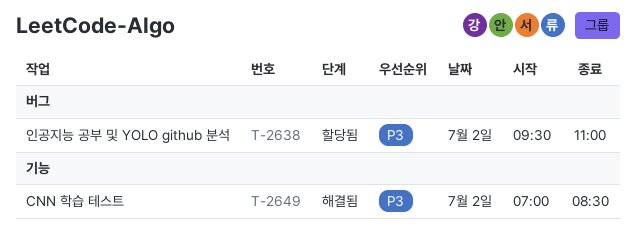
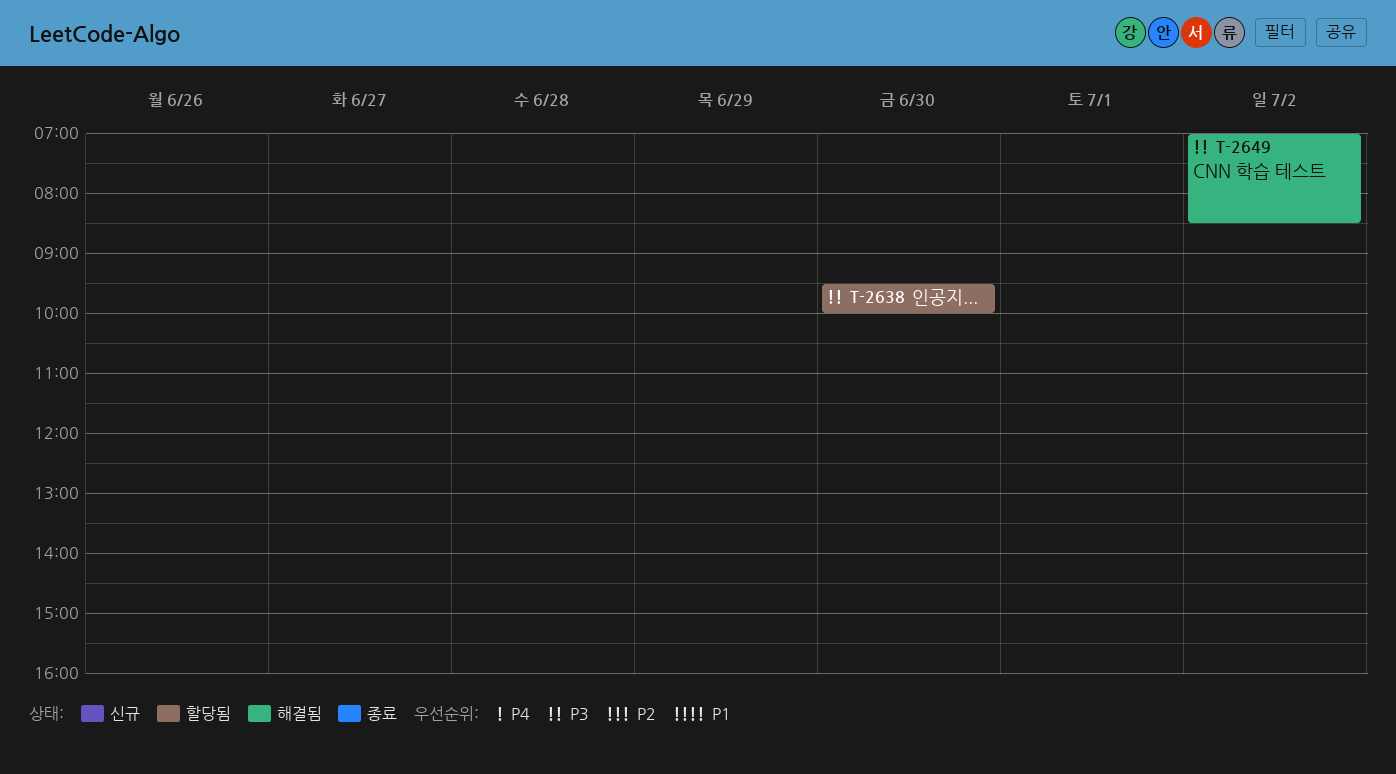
T-2638, day: Jul 2 -> Jun 30
T-2638, ends: 11:00 -> 10:00

